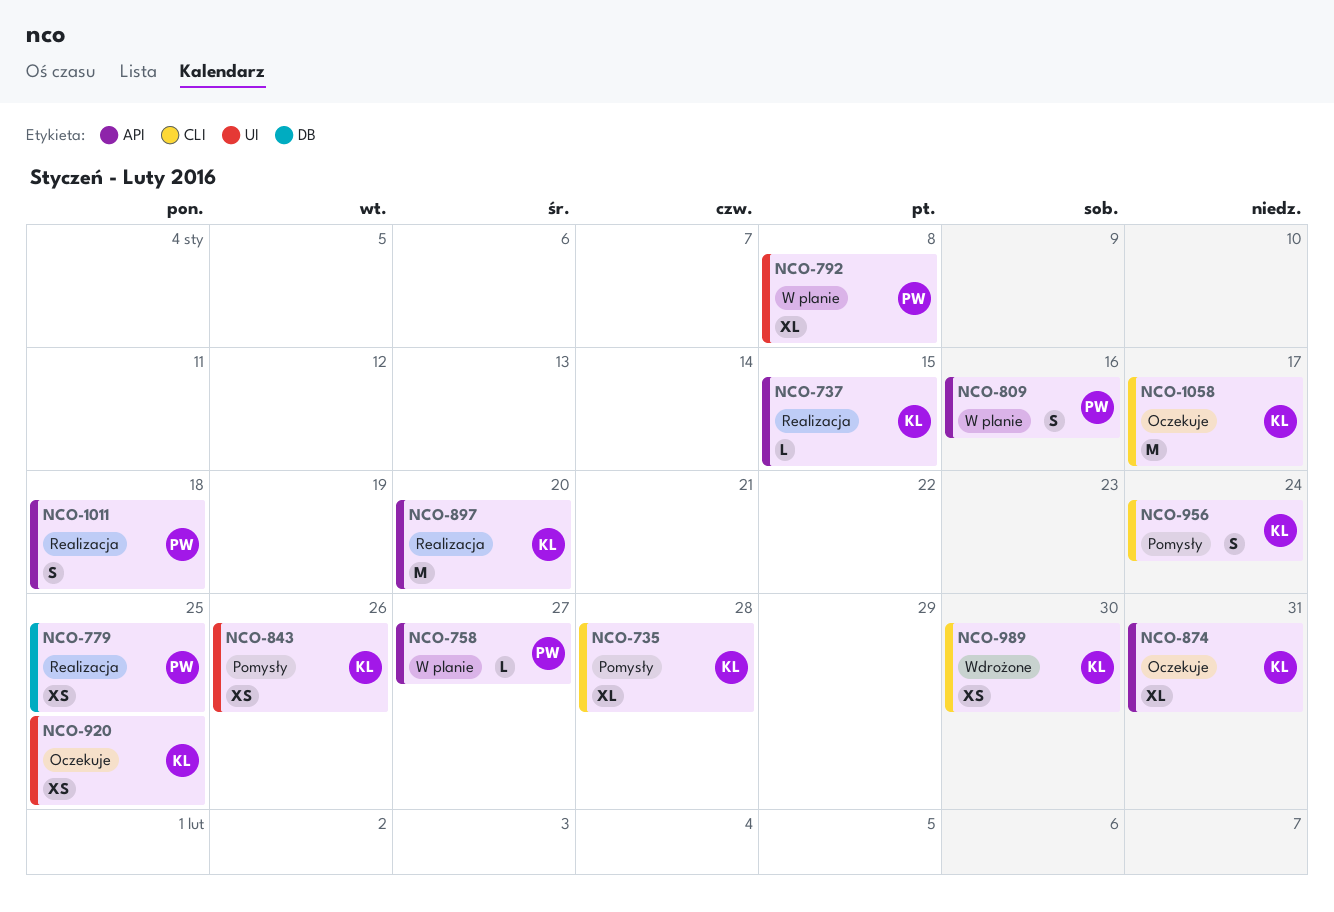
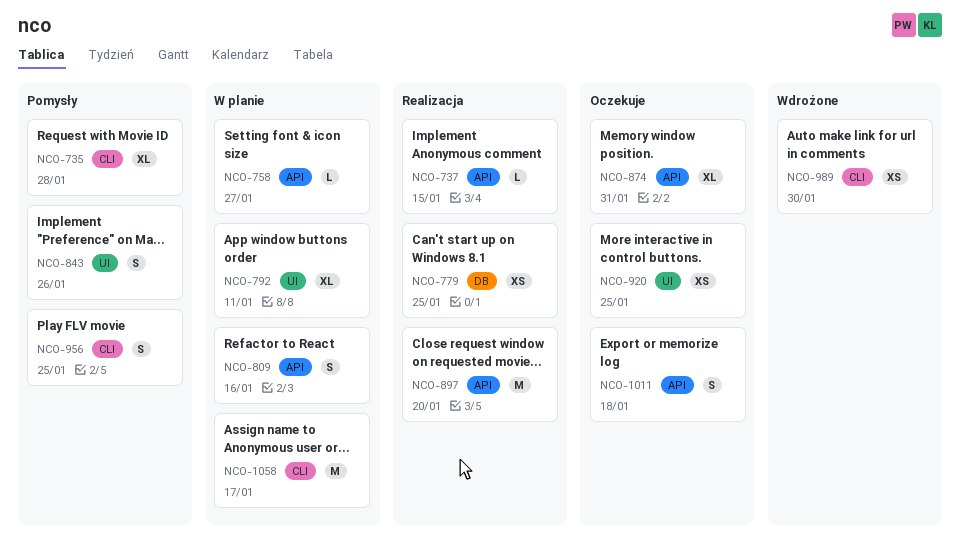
NCO-792, due: Jan 8 -> Jan 11
NCO-843, estimate: XS -> S
NCO-956, due: Jan 24 -> Jan 25
NCO-1011, status: Realizacja -> Oczekuje
NCO-1058, status: Oczekuje -> W planie

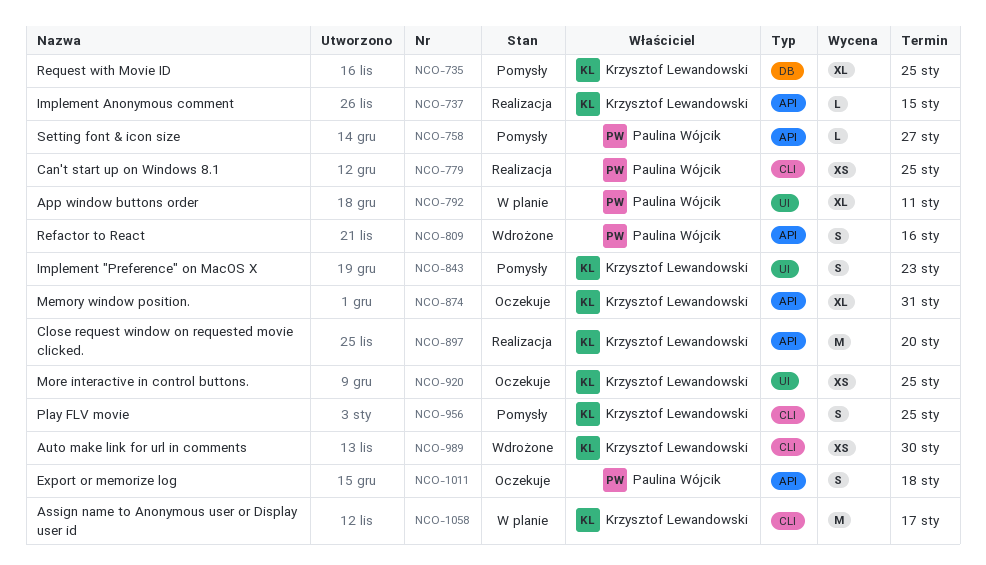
NCO-735, label: CLI -> DB
NCO-735, due: Jan 28 -> Jan 25
NCO-758, status: W planie -> Pomysły
NCO-779, label: DB -> CLI
NCO-809, status: W planie -> Wdrożone
NCO-843, due: Jan 26 -> Jan 23

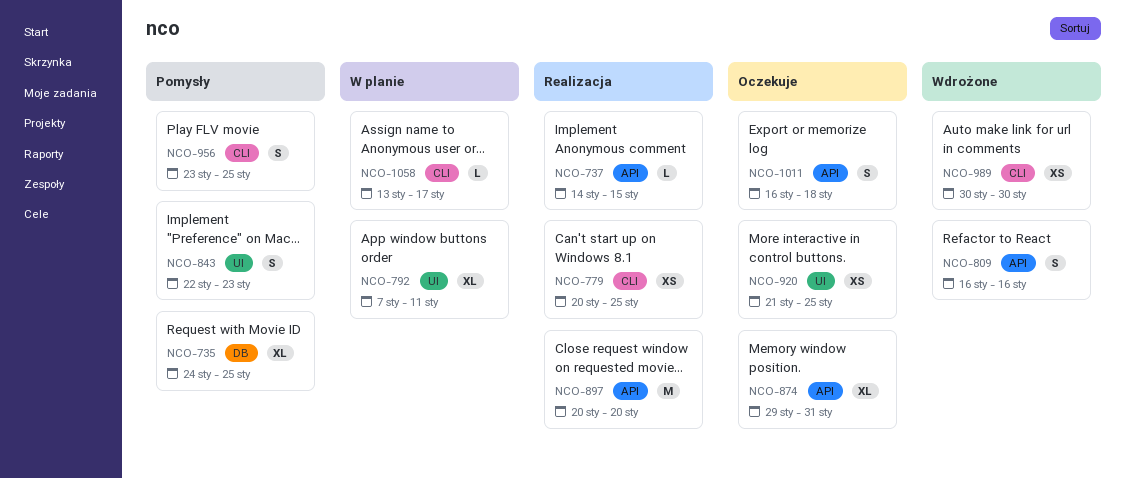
NCO-758: present -> none
NCO-1058, estimate: M -> L

